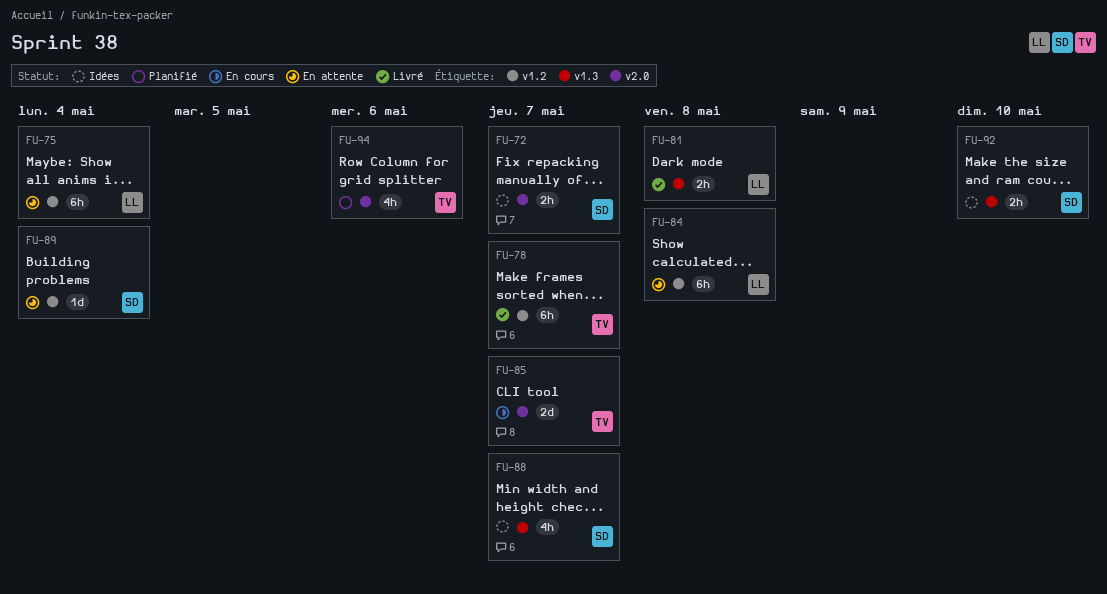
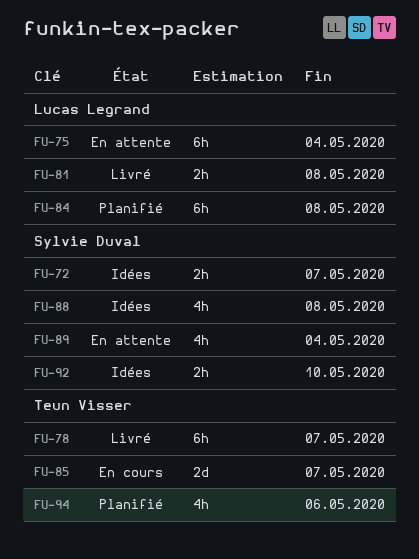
FU-84, status: En attente -> Planifié
FU-88, due: May 7 -> May 8
FU-89, estimate: 1d -> 4h

